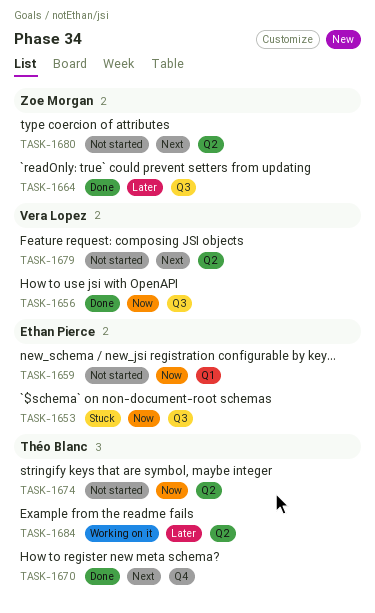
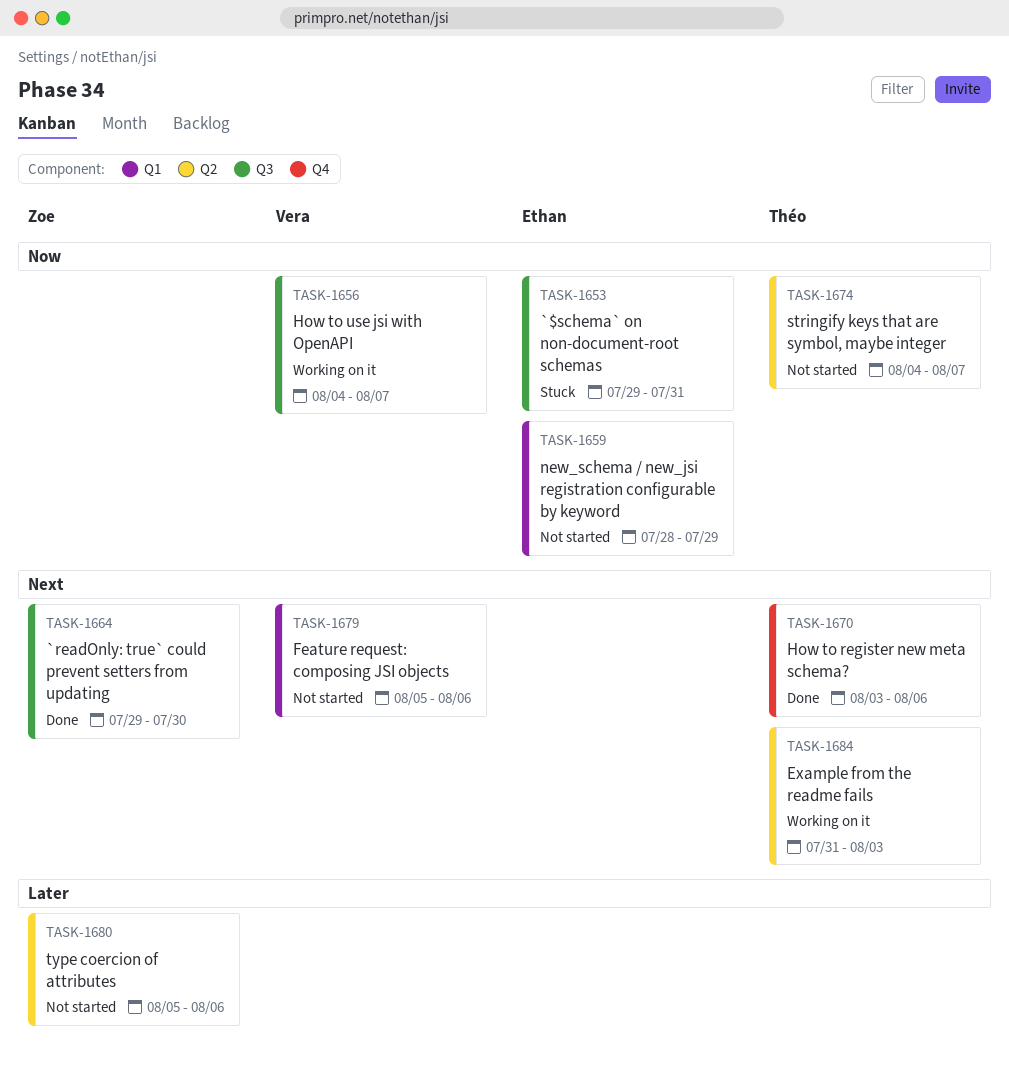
TASK-1656, status: Done -> Working on it
TASK-1664, priority: Later -> Next
TASK-1679, label: Q2 -> Q1
TASK-1680, priority: Next -> Later
TASK-1684, priority: Later -> Next

